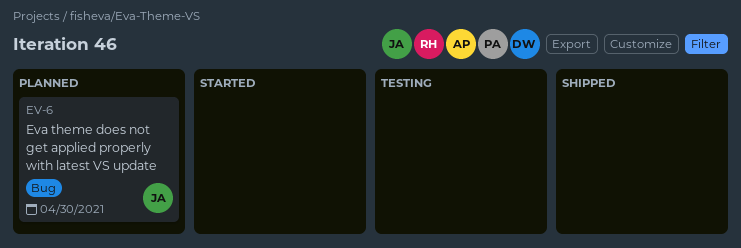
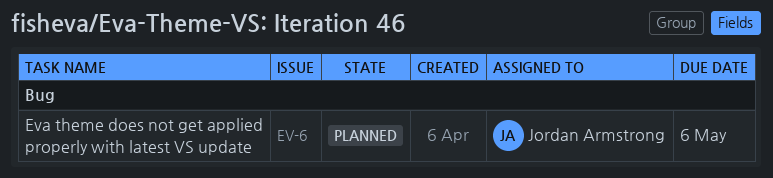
EV-6, due: Apr 30 -> May 6

